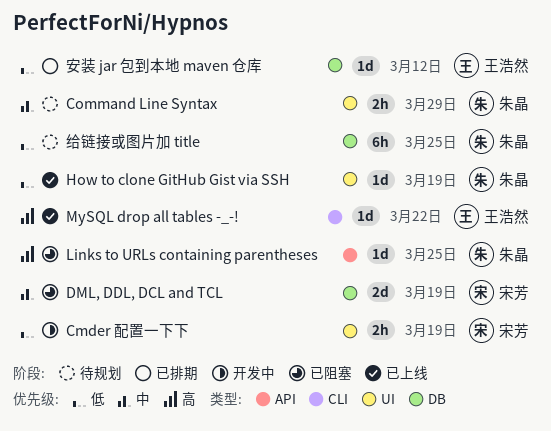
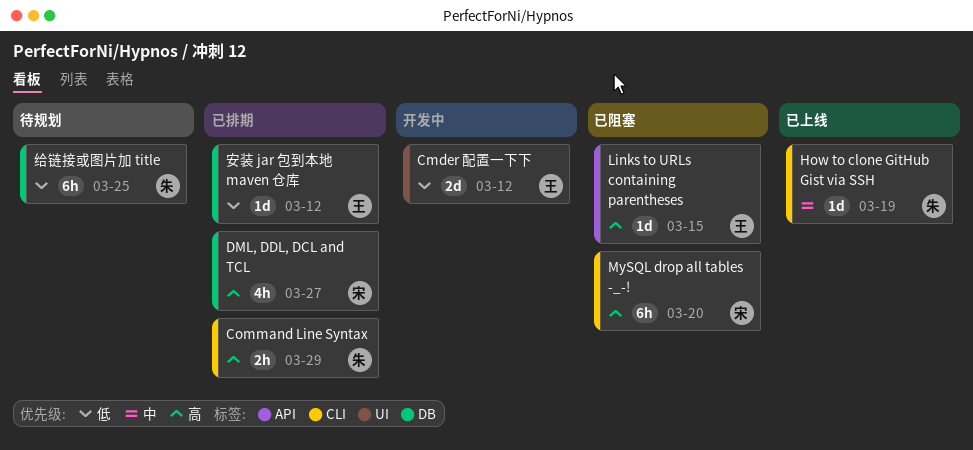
Cmder 配置一下下, owner: 宋芳 -> 王浩然
Cmder 配置一下下, estimate: 2h -> 2d
Cmder 配置一下下, due: Mar 19 -> Mar 12
Command Line Syntax, status: 待规划 -> 已排期
Command Line Syntax, priority: 中 -> 高
Command Line Syntax, label: UI -> CLI
DML, DDL, DCL and TCL, status: 已阻塞 -> 已排期
DML, DDL, DCL and TCL, priority: 中 -> 高
DML, DDL, DCL and TCL, estimate: 2d -> 4h
DML, DDL, DCL and TCL, due: Mar 19 -> Mar 27
How to clone GitHub Gist via SSH, priority: 低 -> 中
How to clone GitHub Gist via SSH, label: UI -> CLI
Links to URLs containing parentheses, owner: 朱晶 -> 王浩然
Links to URLs containing parentheses, due: Mar 25 -> Mar 15
MySQL drop all tables -_-!, status: 已上线 -> 已阻塞
MySQL drop all tables -_-!, owner: 王浩然 -> 宋芳
MySQL drop all tables -_-!, estimate: 1d -> 6h
MySQL drop all tables -_-!, due: Mar 22 -> Mar 20

